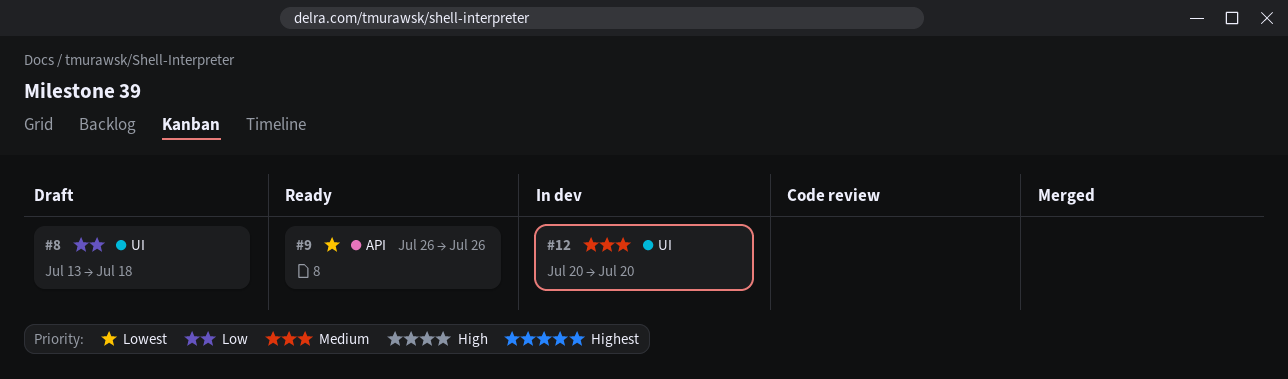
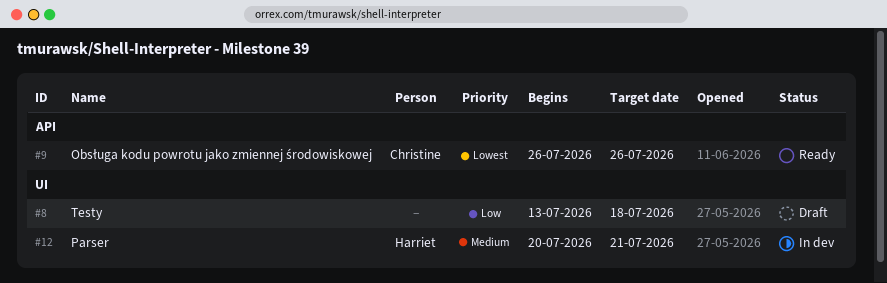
#12, due: Jul 20 -> Jul 21

